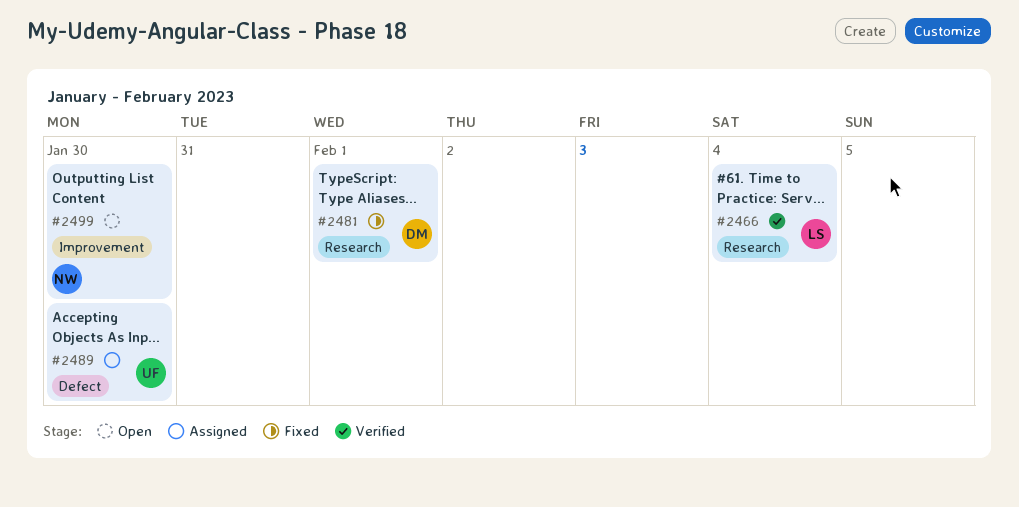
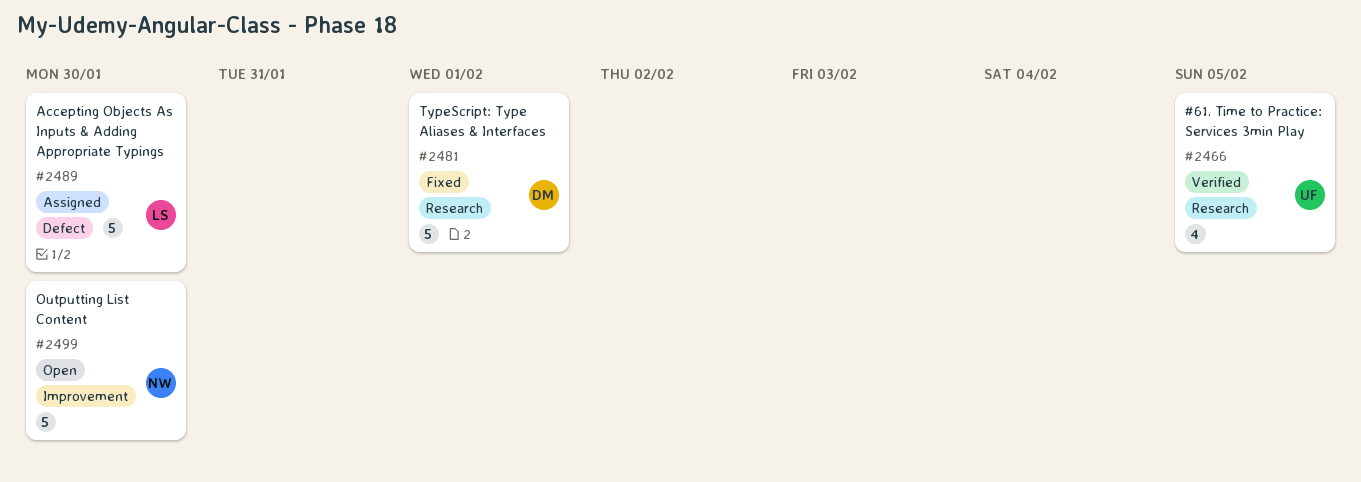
#2466, owner: LS -> UF
#2466, due: Feb 4 -> Feb 5
#2489, owner: UF -> LS

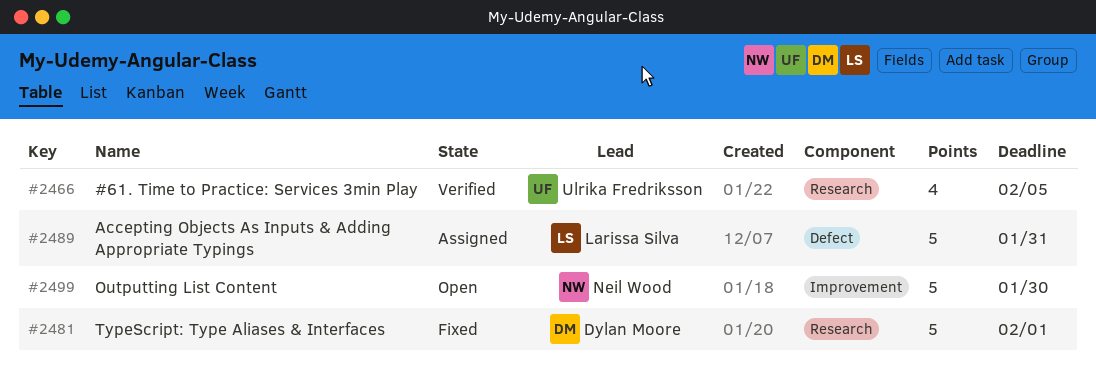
#2489, due: Jan 30 -> Jan 31

